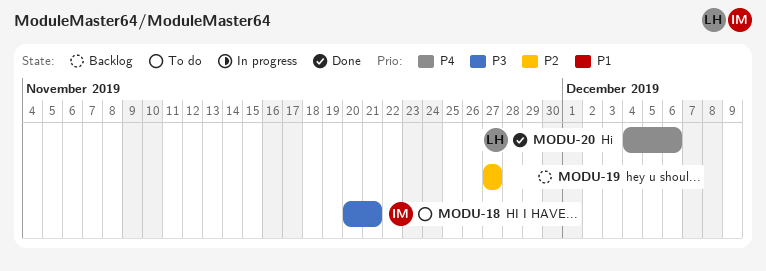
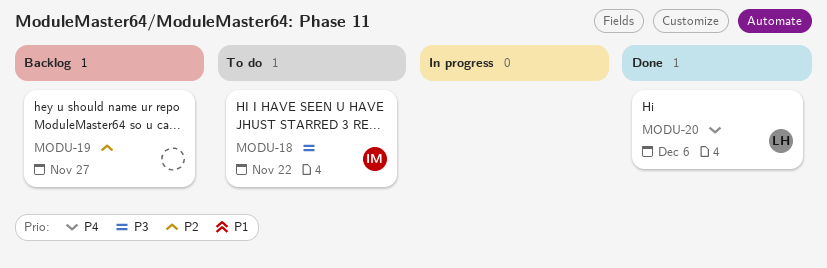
MODU-18, due: Nov 21 -> Nov 22

